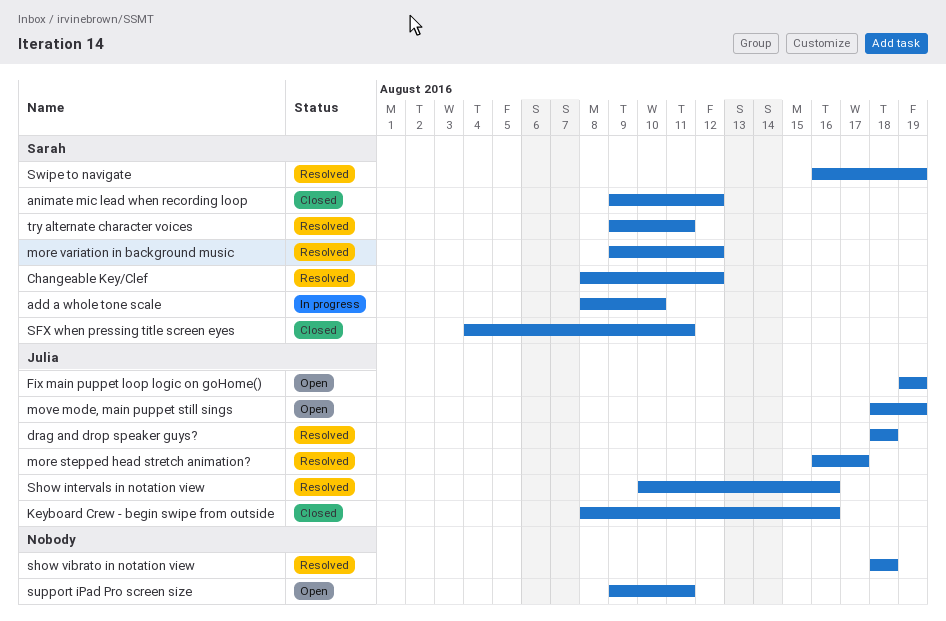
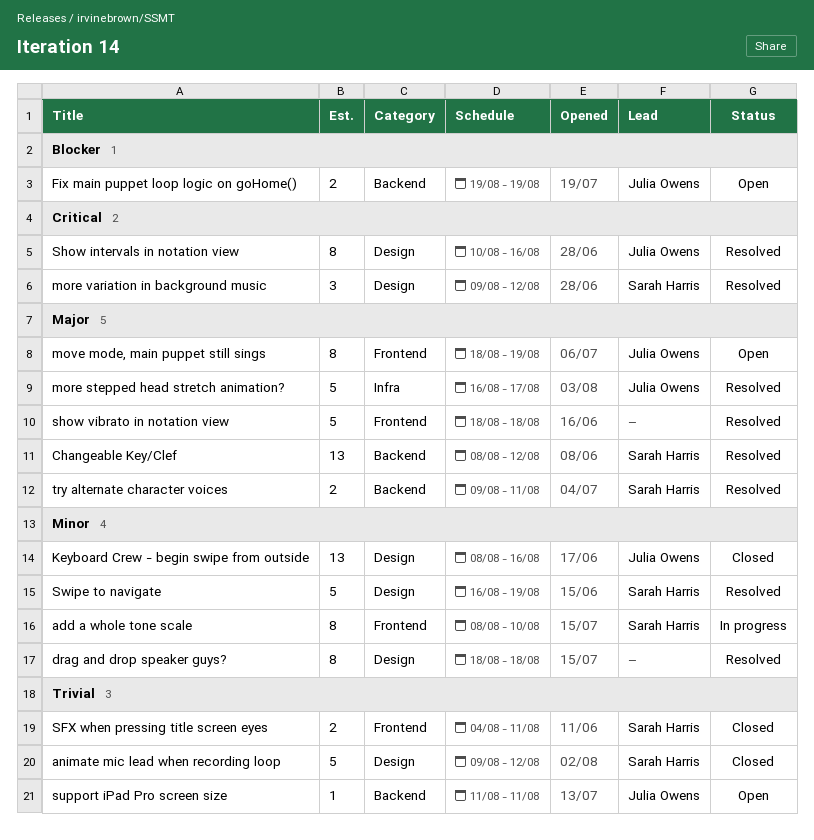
drag and drop speaker guys?, owner: Julia Owens -> none
support iPad Pro screen size, owner: none -> Julia Owens
support iPad Pro screen size, start: Aug 9 -> Aug 11

